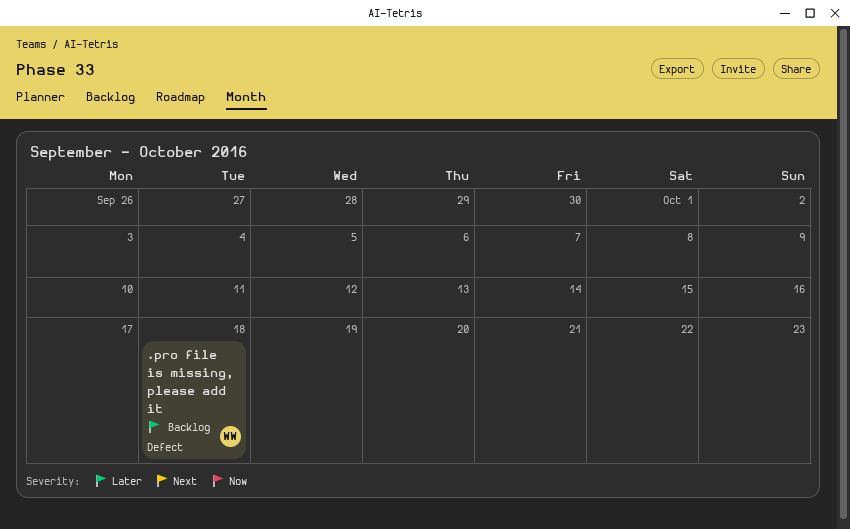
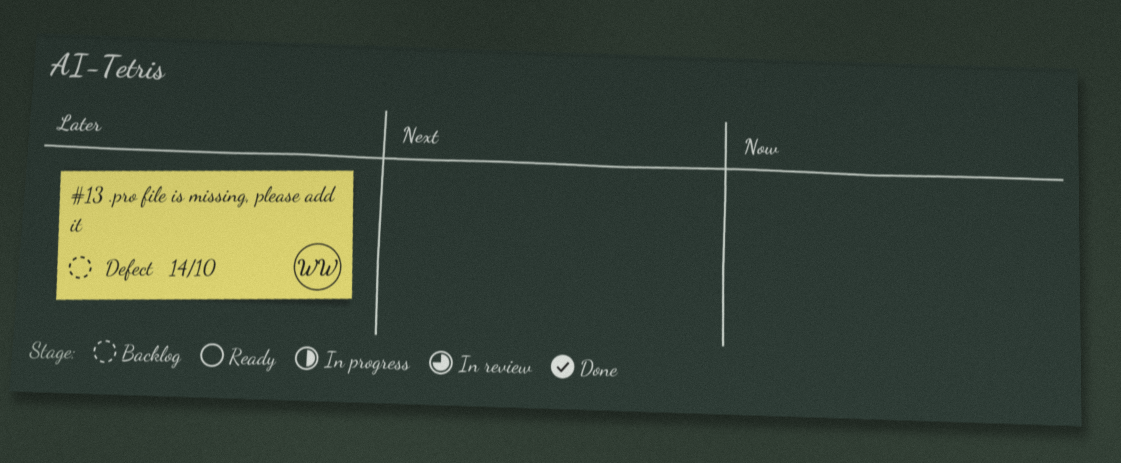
.pro file is missing, please add it, due: Oct 18 -> Oct 14

